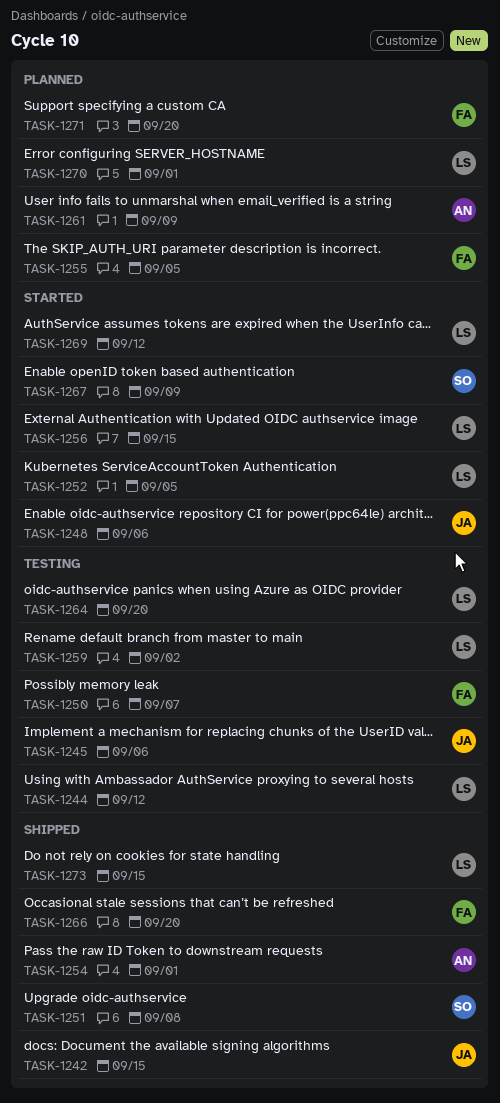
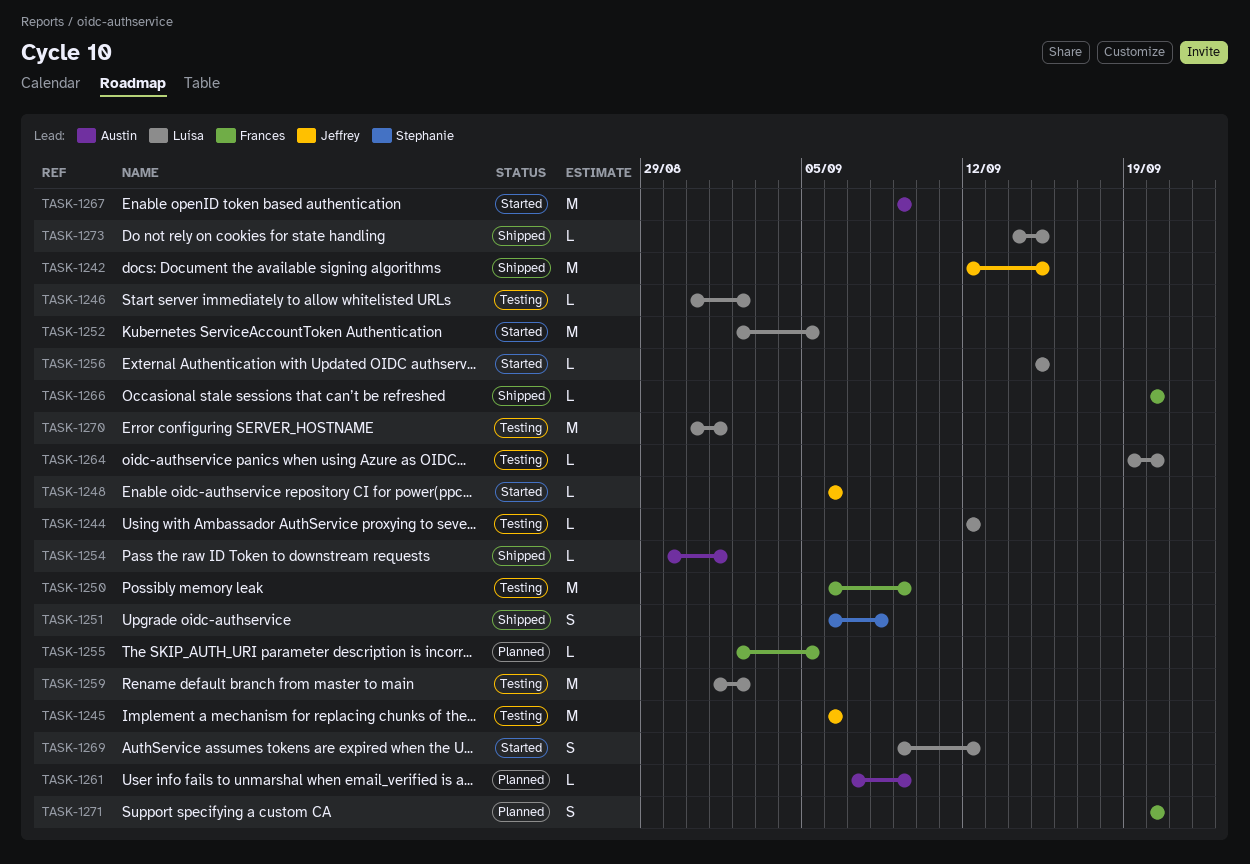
TASK-1246: none -> present
TASK-1250, due: Sep 7 -> Sep 9
TASK-1267, owner: Stephanie -> Austin
TASK-1270, status: Planned -> Testing

